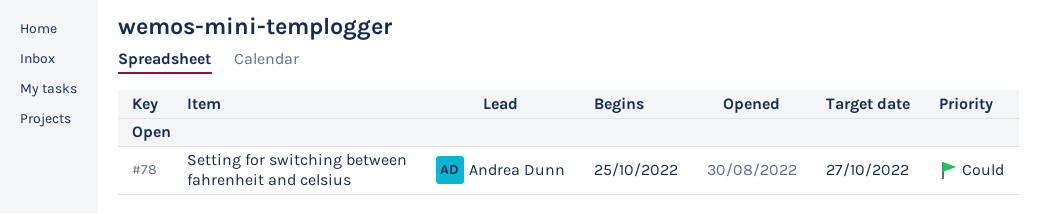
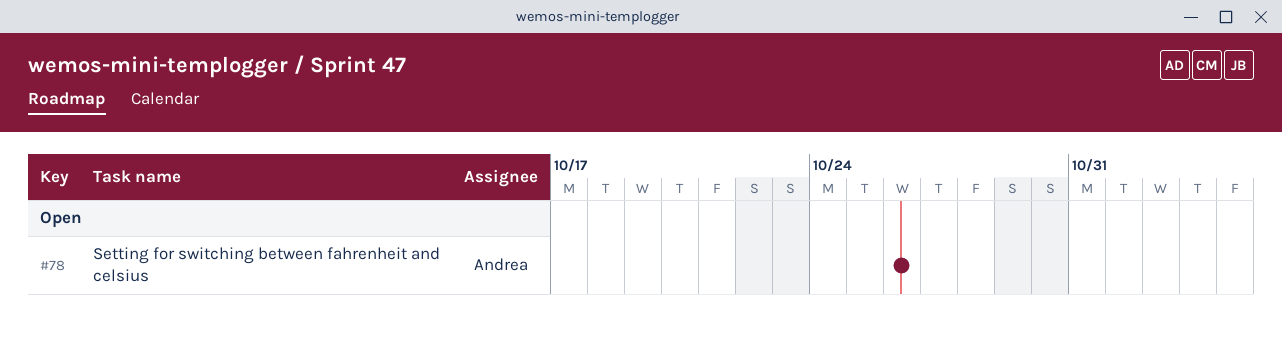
#78, start: Oct 25 -> Oct 26
#78, due: Oct 27 -> Oct 26

